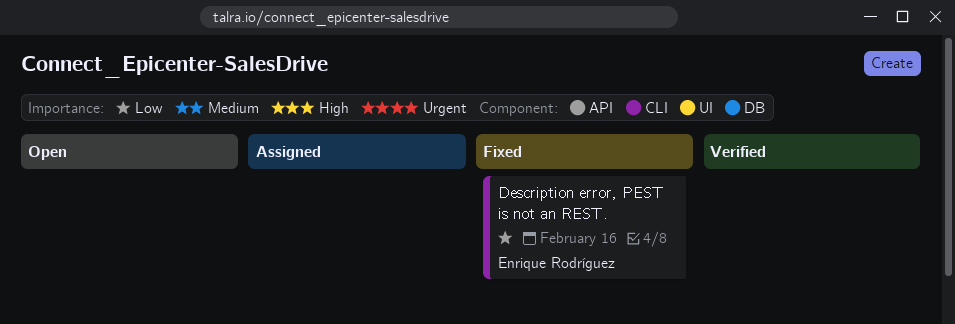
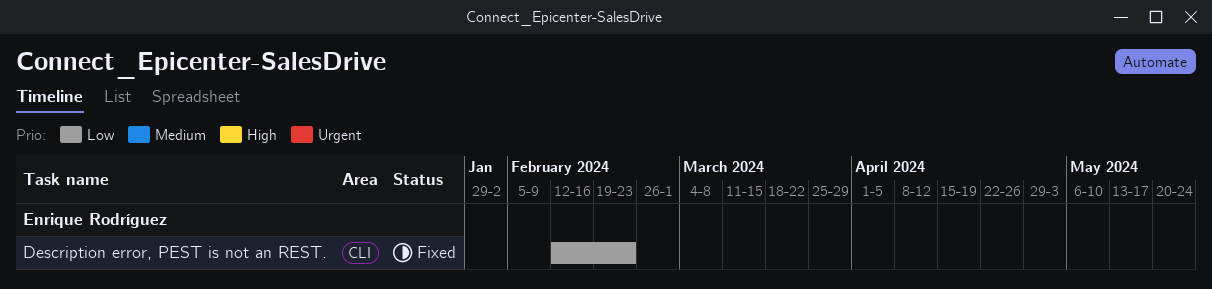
Description error, PEST is not an REST., due: Feb 16 -> Feb 23

